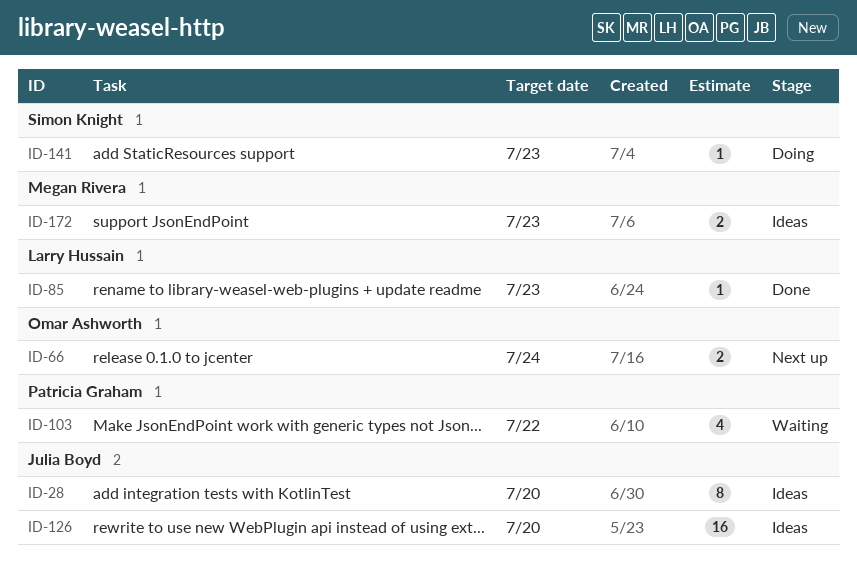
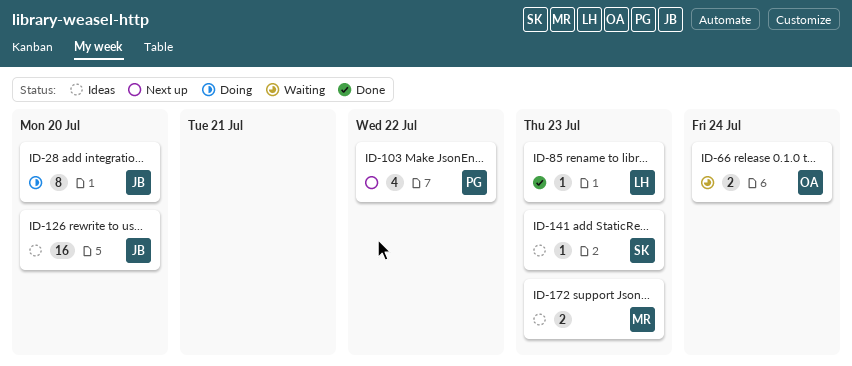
ID-28, status: Ideas -> Doing
ID-66, status: Next up -> Waiting
ID-103, status: Waiting -> Next up
ID-141, status: Doing -> Ideas

